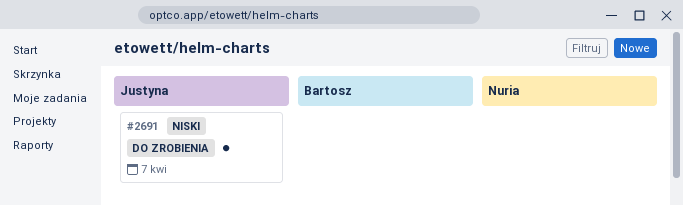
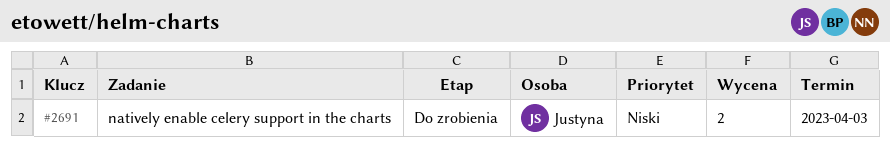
#2691, estimate: 1 -> 2
#2691, due: Apr 7 -> Apr 3

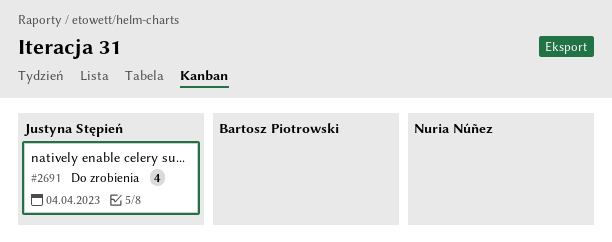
#2691, estimate: 2 -> 4
#2691, due: Apr 3 -> Apr 4

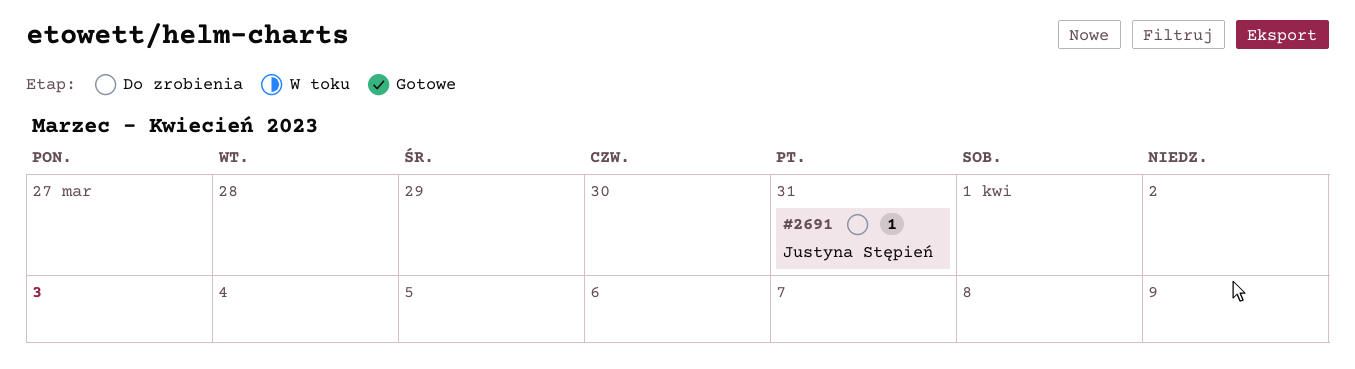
#2691, estimate: 4 -> 1
#2691, due: Apr 4 -> Mar 31

